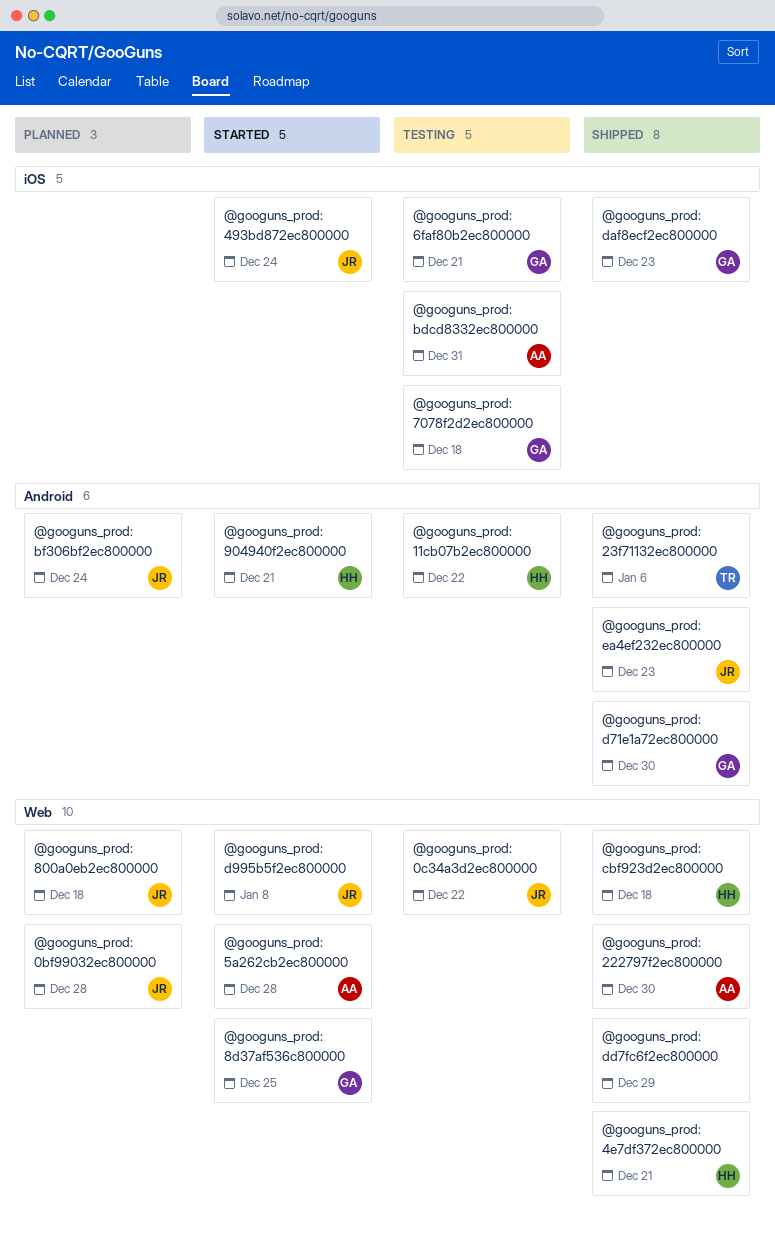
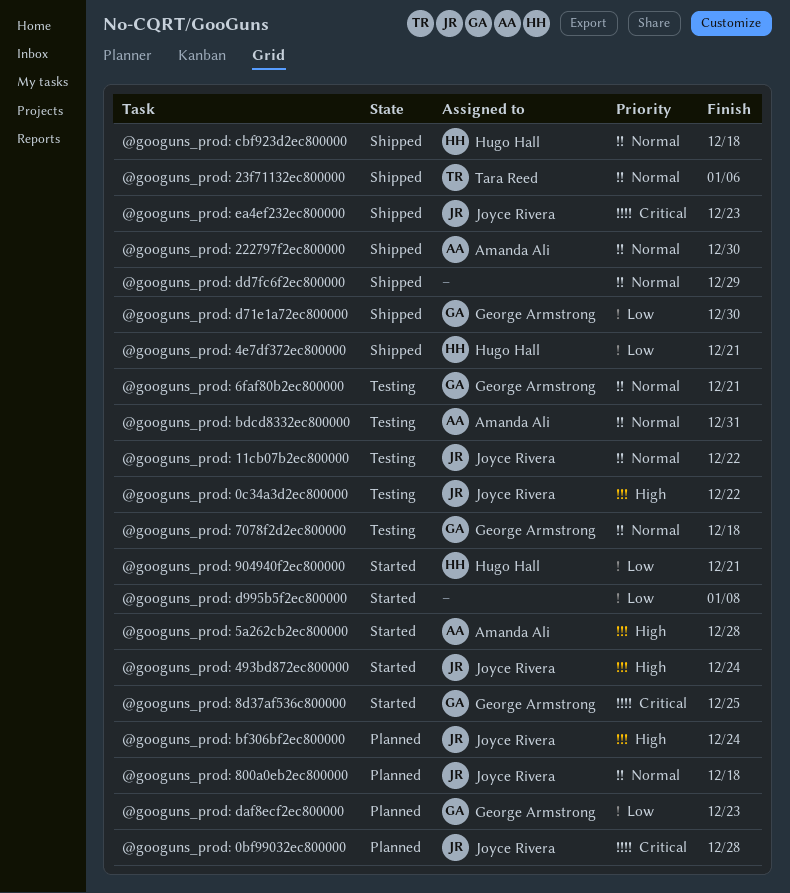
@googuns_prod: 11cb07b2ec800000, owner: Hugo Hall -> Joyce Rivera
@googuns_prod: d995b5f2ec800000, owner: Joyce Rivera -> none
@googuns_prod: daf8ecf2ec800000, status: Shipped -> Planned

